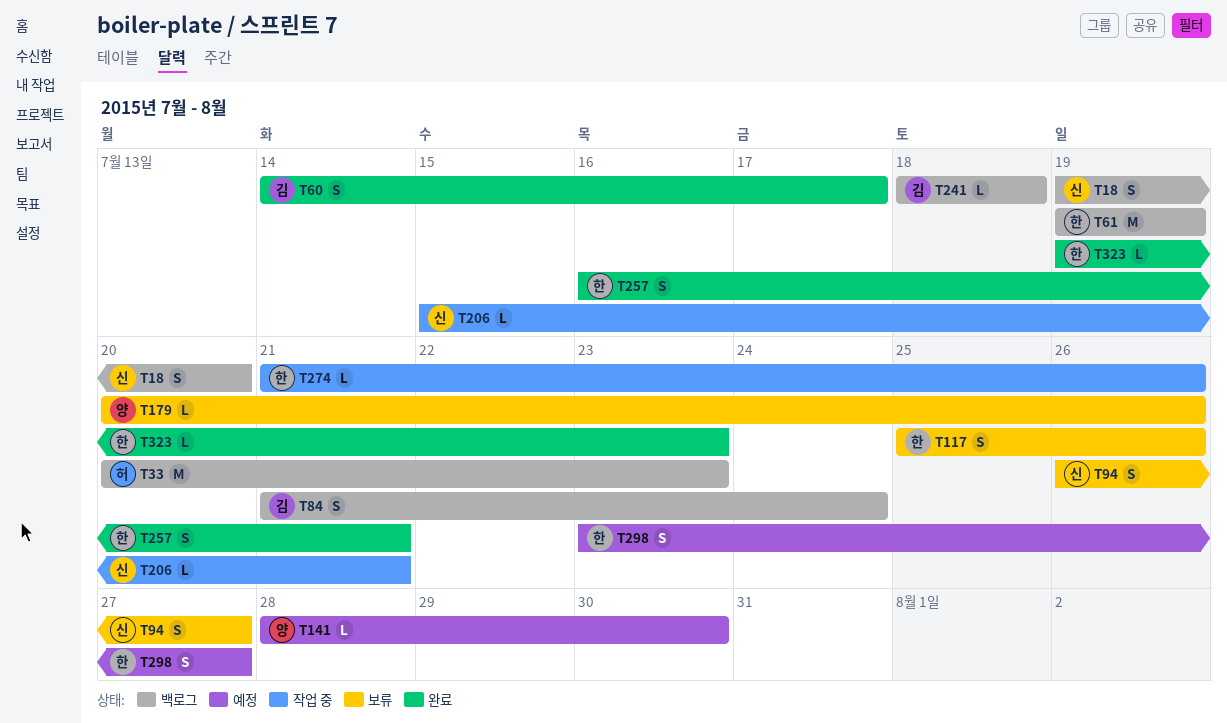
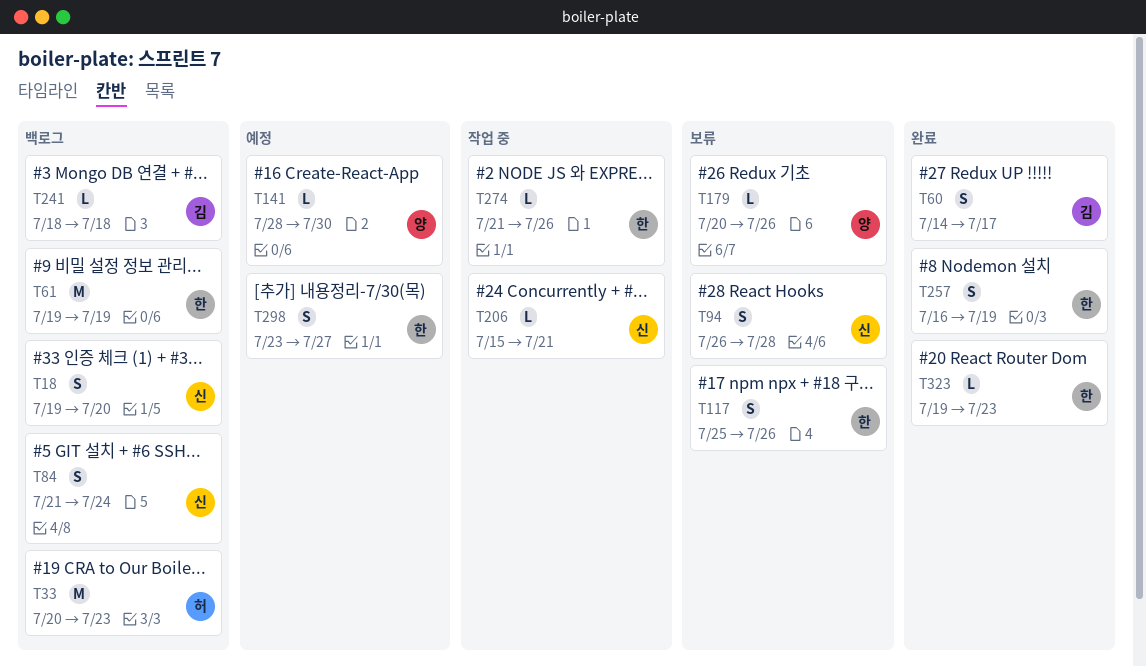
T84, owner: 김 -> 신
T94, due: Jul 27 -> Jul 28
T257, due: Jul 21 -> Jul 19

